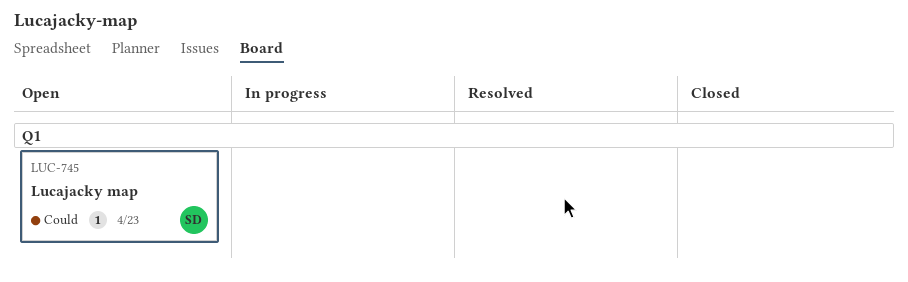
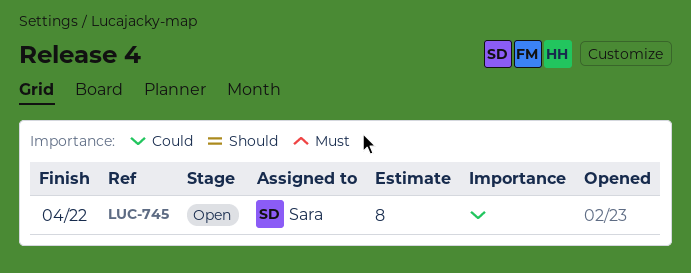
LUC-745, estimate: 1 -> 8
LUC-745, due: Apr 23 -> Apr 22

